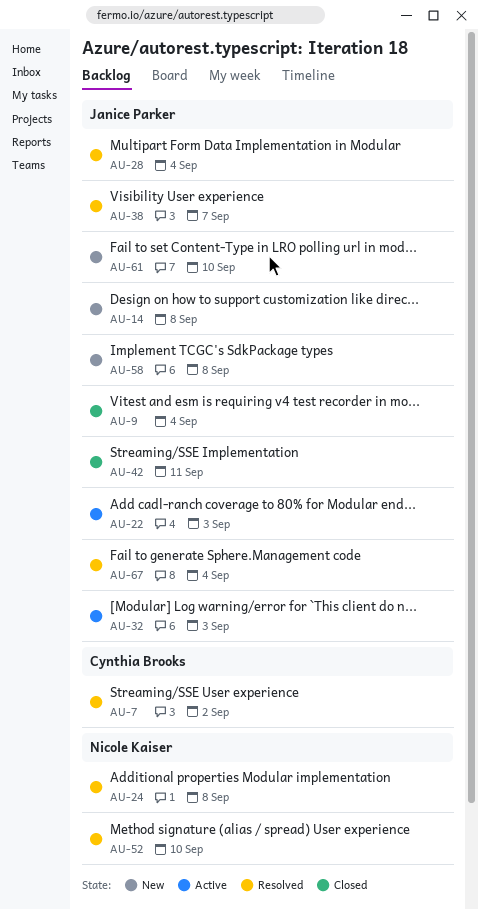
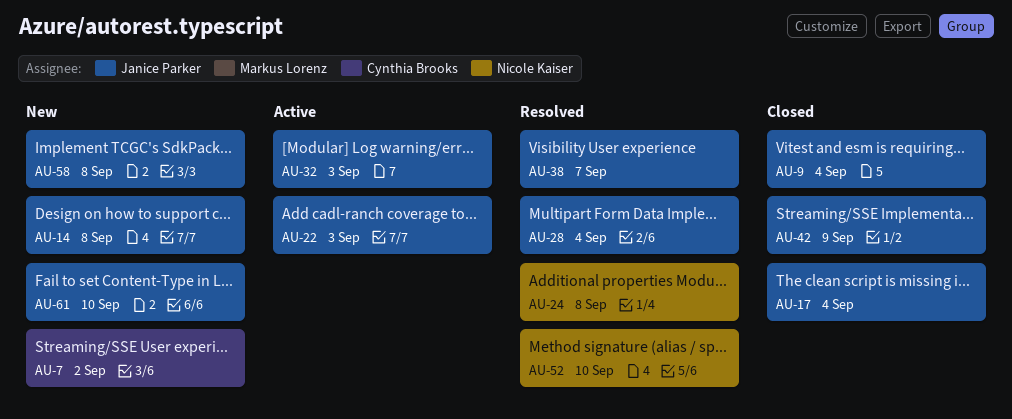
AU-7, status: Resolved -> New
AU-17: none -> present
AU-42, due: Sep 11 -> Sep 9
AU-67: present -> none

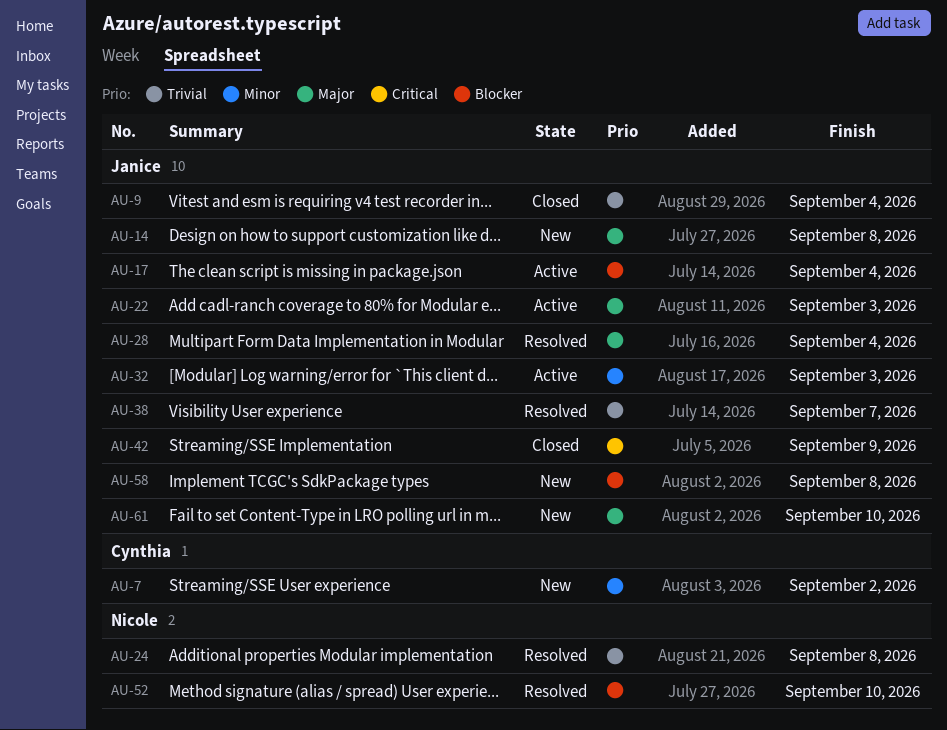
AU-17, status: Closed -> Active

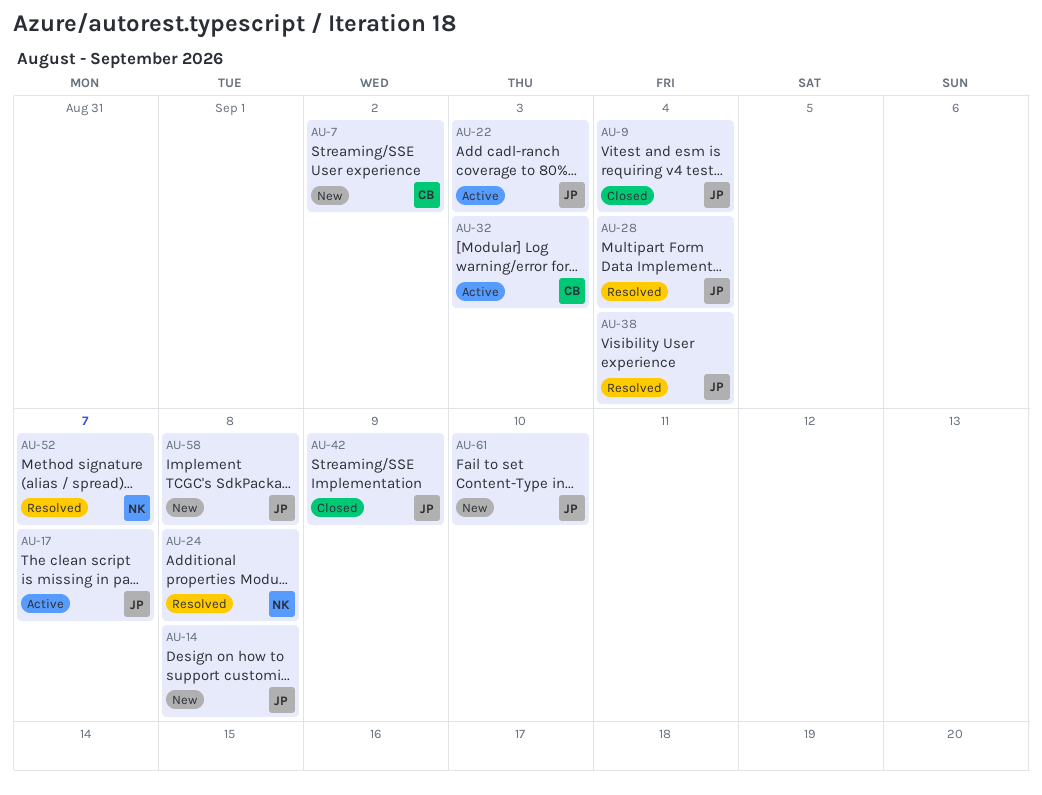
AU-17, due: Sep 4 -> Sep 7
AU-32, owner: Janice -> Cynthia
AU-38, due: Sep 7 -> Sep 4
AU-52, due: Sep 10 -> Sep 7

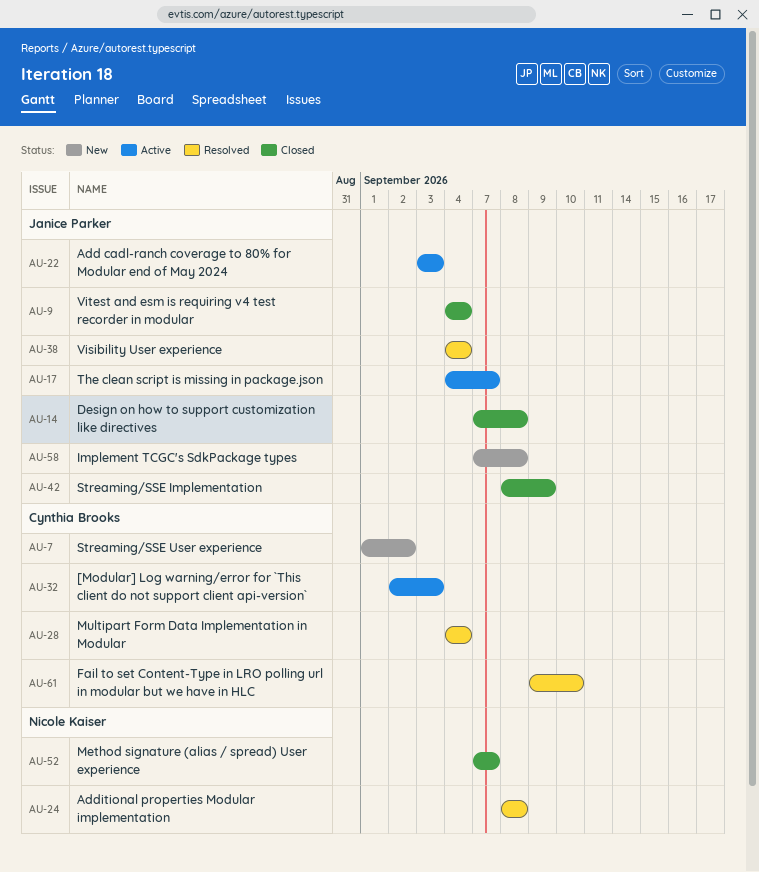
AU-14, status: New -> Closed
AU-28, owner: Janice Parker -> Cynthia Brooks
AU-52, status: Resolved -> Closed
AU-61, status: New -> Resolved
AU-61, owner: Janice Parker -> Cynthia Brooks

